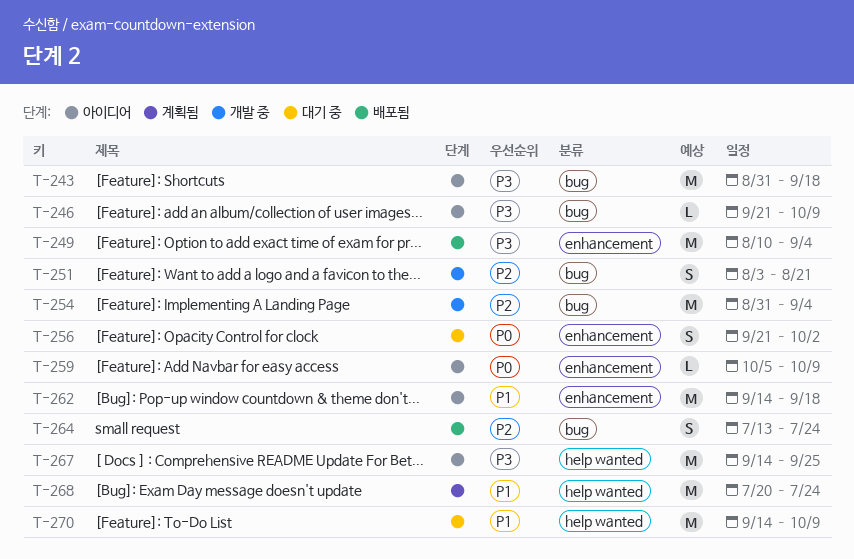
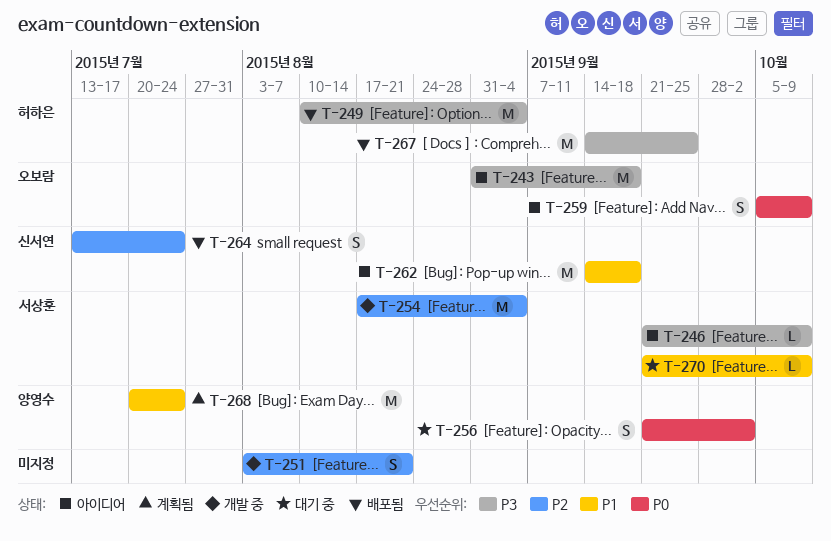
T-254, start: Aug 31 -> Aug 17
T-259, estimate: L -> S
T-267, status: 아이디어 -> 배포됨
T-270, estimate: M -> L
T-270, start: Sep 14 -> Sep 21

